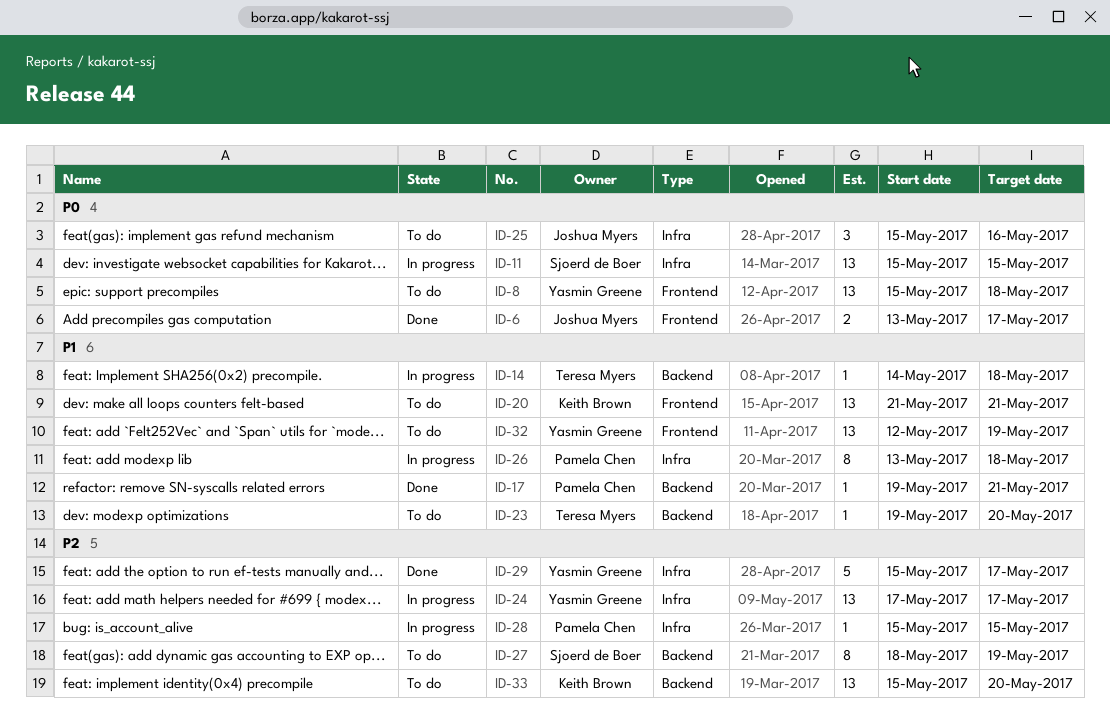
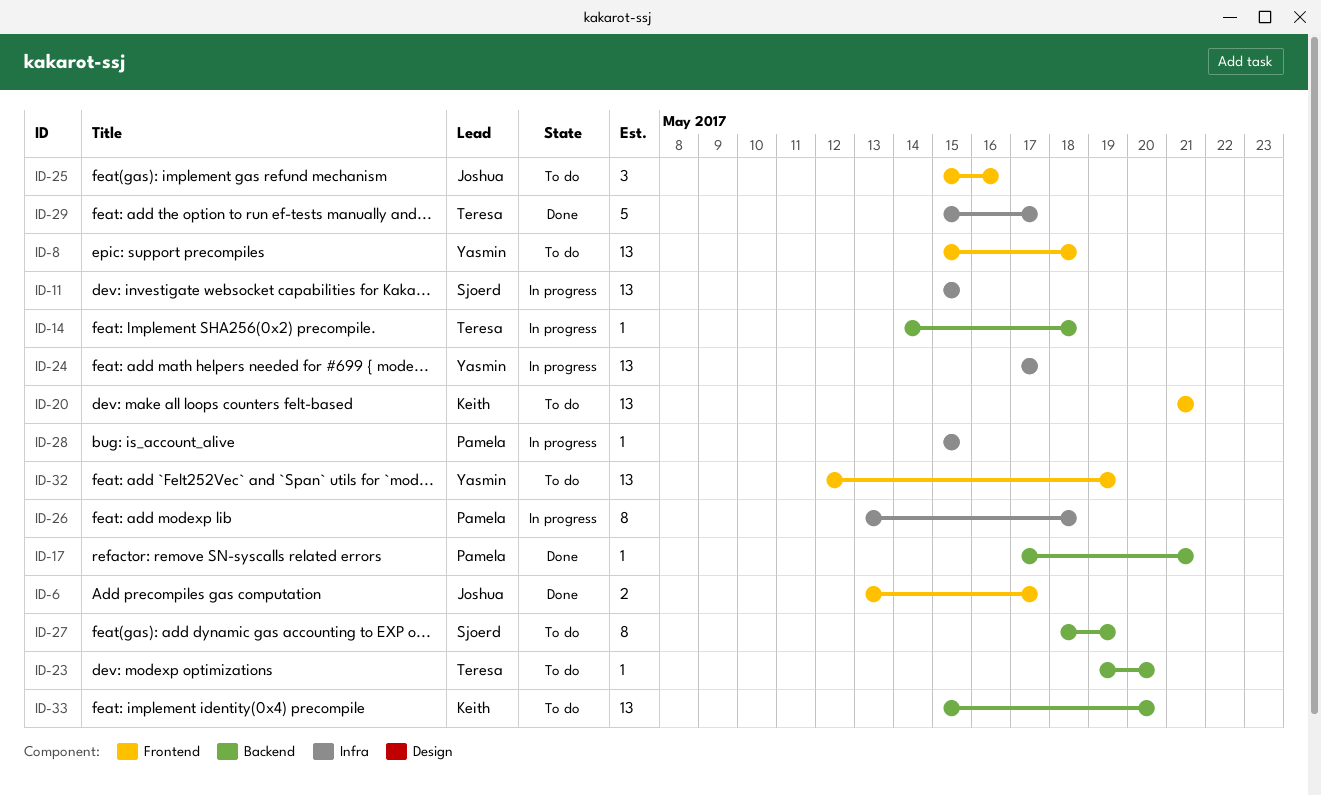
ID-17, start: May 19 -> May 17
ID-25, label: Infra -> Frontend
ID-29, owner: Yasmin Greene -> Teresa Myers

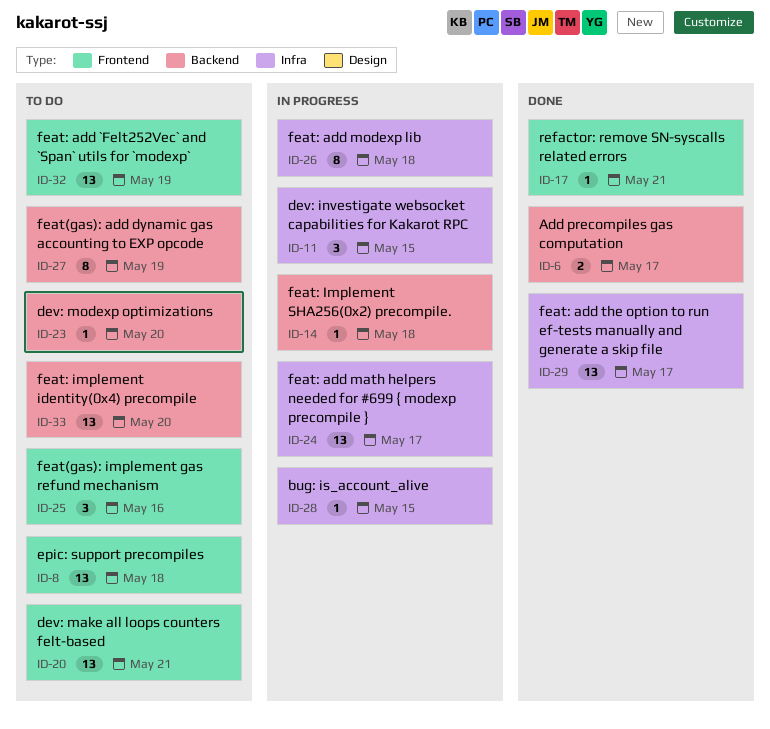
ID-6, label: Frontend -> Backend
ID-11, estimate: 13 -> 3
ID-17, label: Backend -> Frontend
ID-29, estimate: 5 -> 13

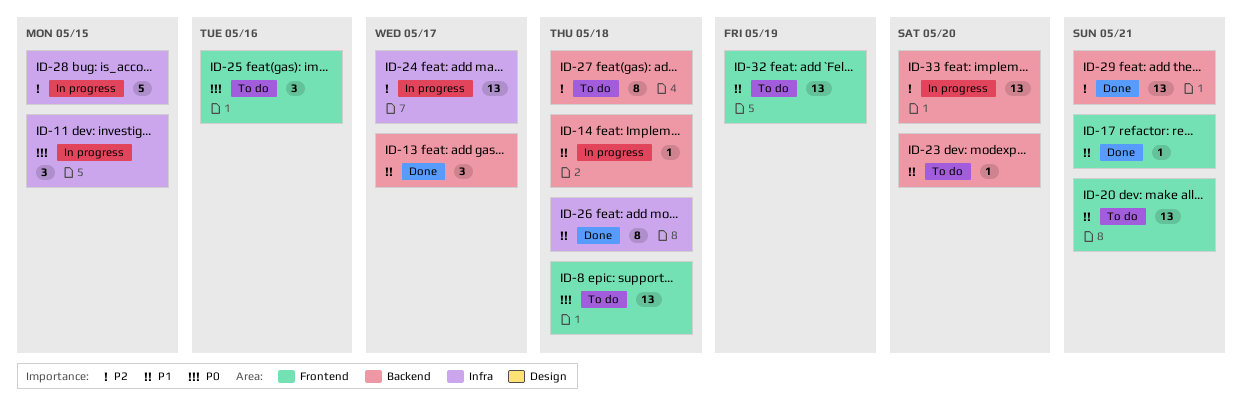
ID-6: present -> none
ID-13: none -> present
ID-26, status: In progress -> Done
ID-27, due: May 19 -> May 18
ID-28, estimate: 1 -> 5
ID-29, label: Infra -> Backend
ID-29, due: May 17 -> May 21
ID-33, status: To do -> In progress

